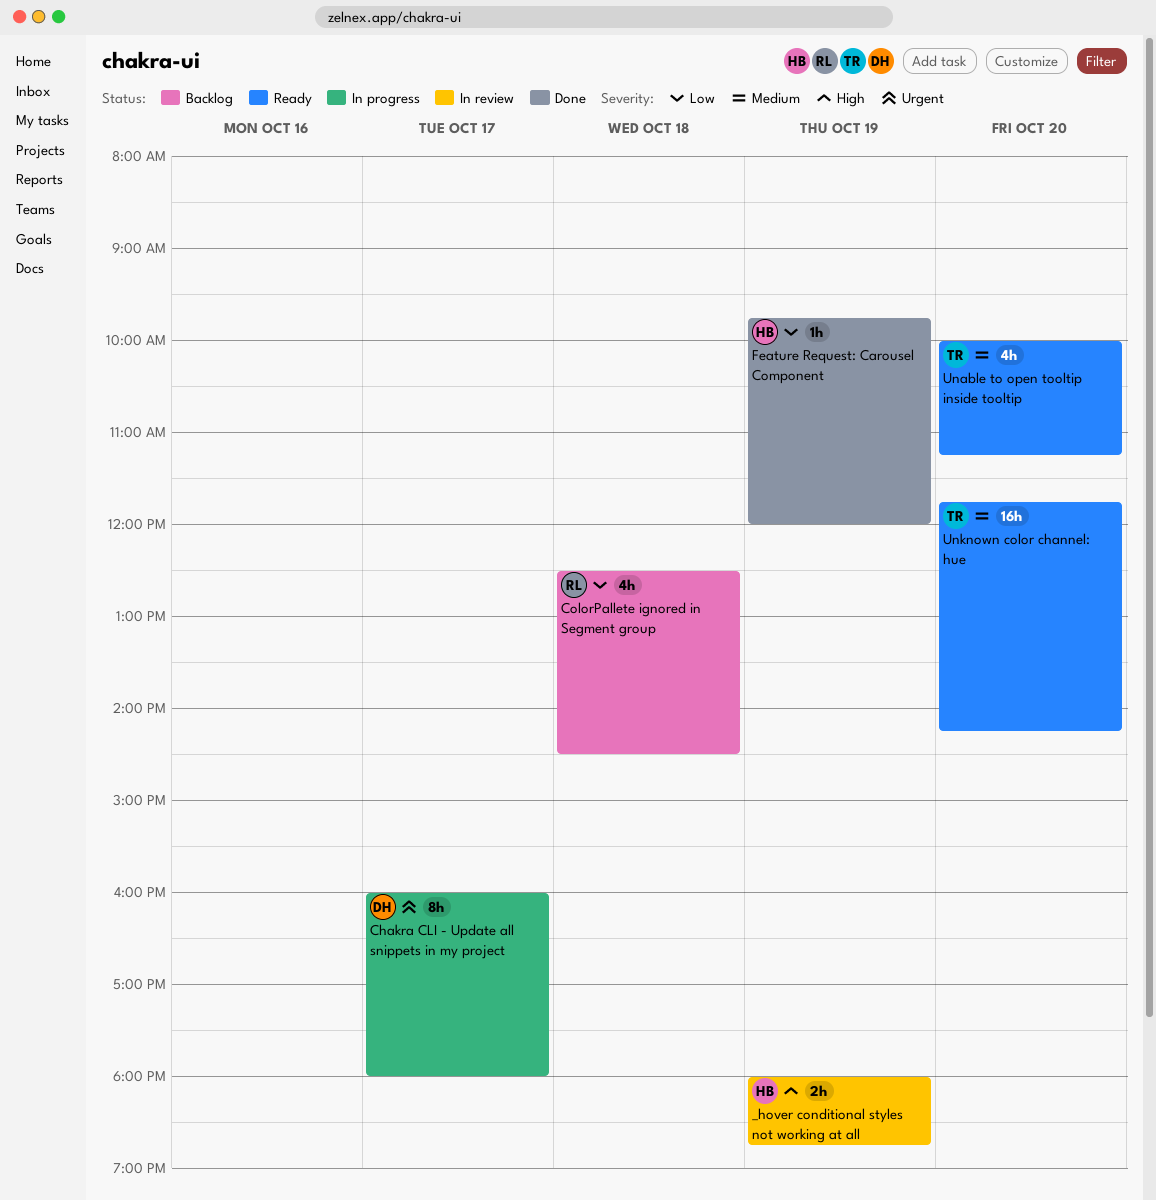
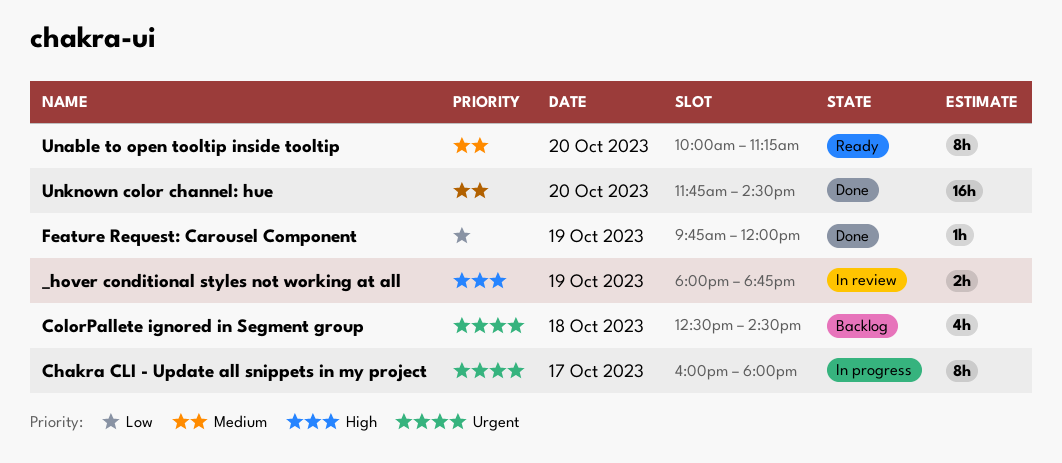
ColorPallete ignored in Segment group, priority: Low -> Urgent
Unable to open tooltip inside tooltip, estimate: 4h -> 8h
Unknown color channel: hue, status: Ready -> Done
Unknown color channel: hue, ends: 14:15 -> 14:30

